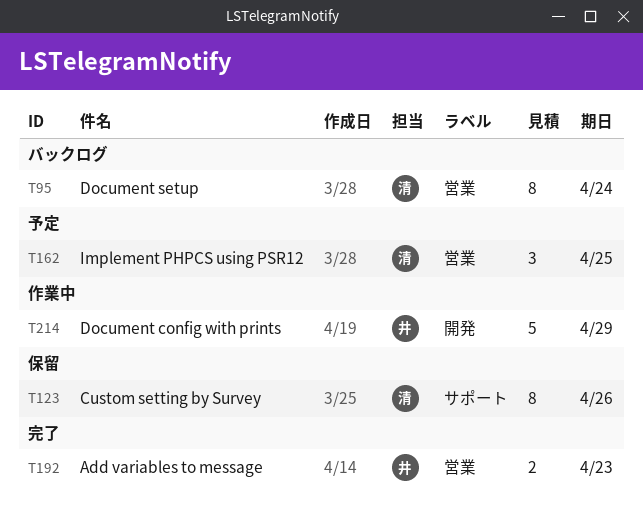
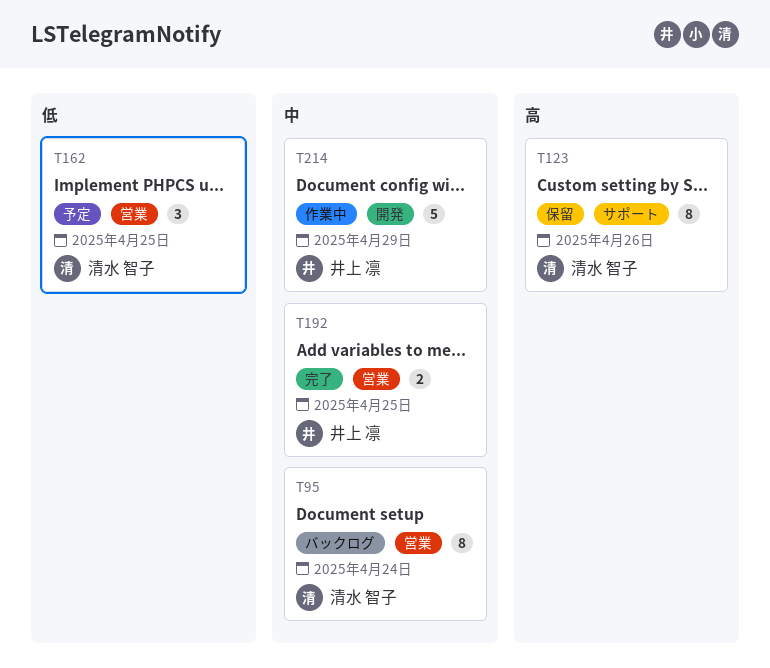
T192, due: Apr 23 -> Apr 25

